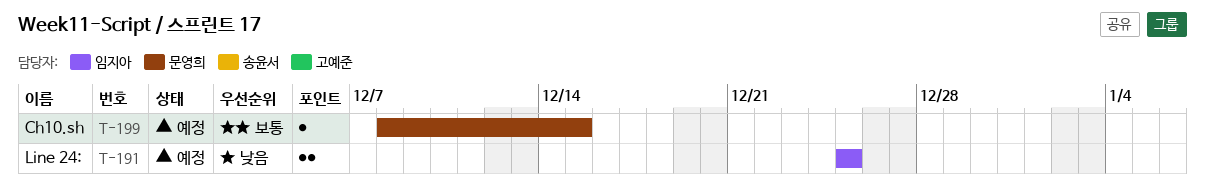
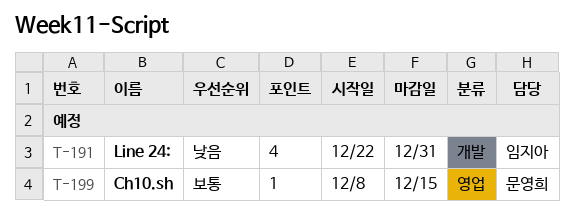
T-191, estimate: 2 -> 4
T-191, start: Dec 25 -> Dec 22
T-191, due: Dec 25 -> Dec 31

